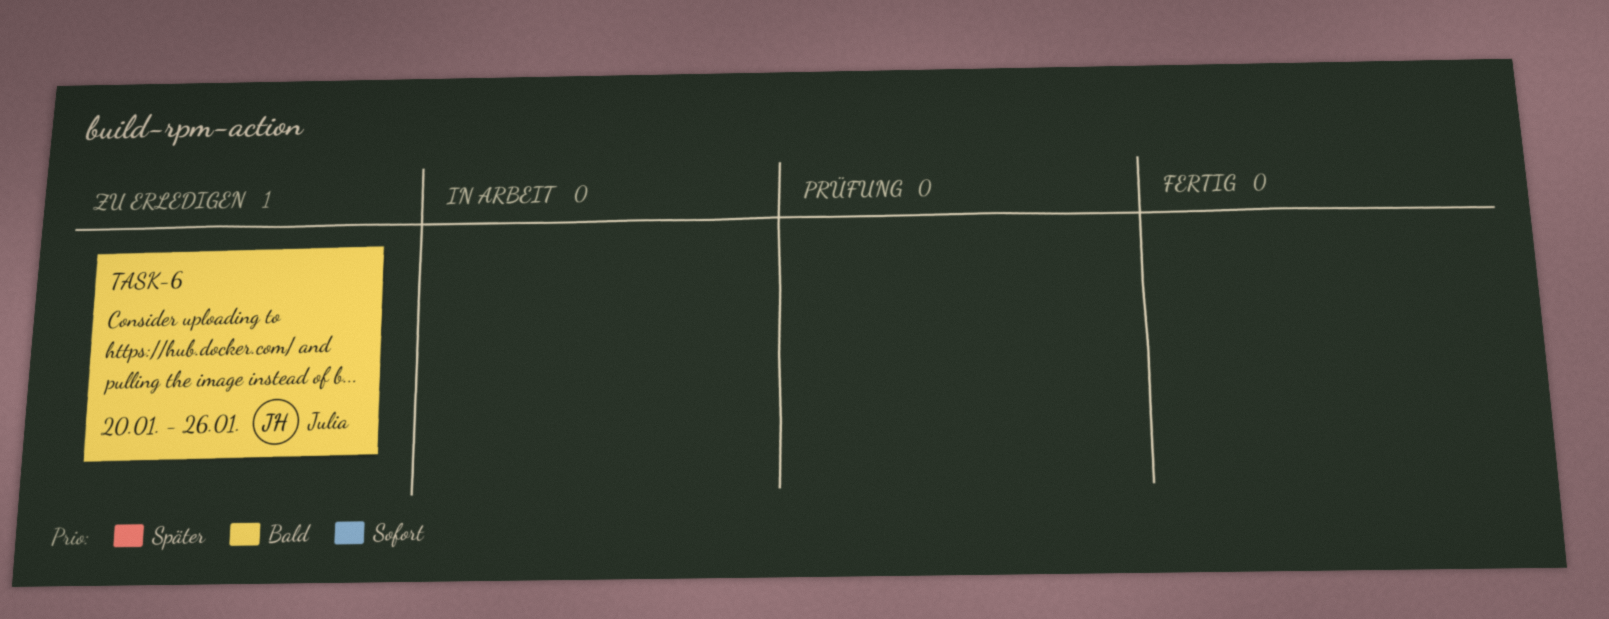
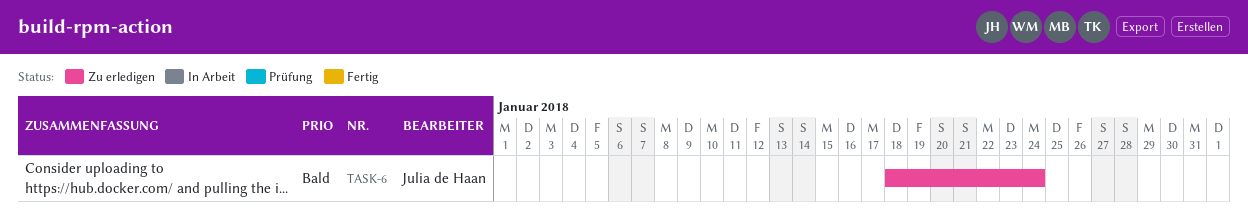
TASK-6, start: Jan 20 -> Jan 18
TASK-6, due: Jan 26 -> Jan 24

